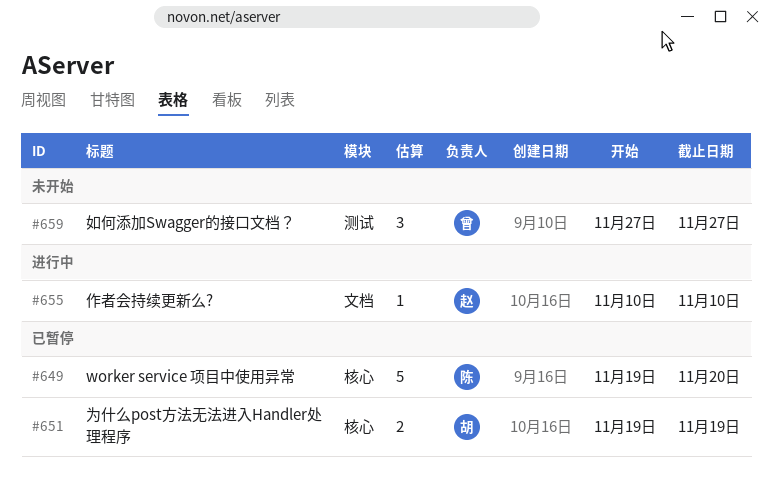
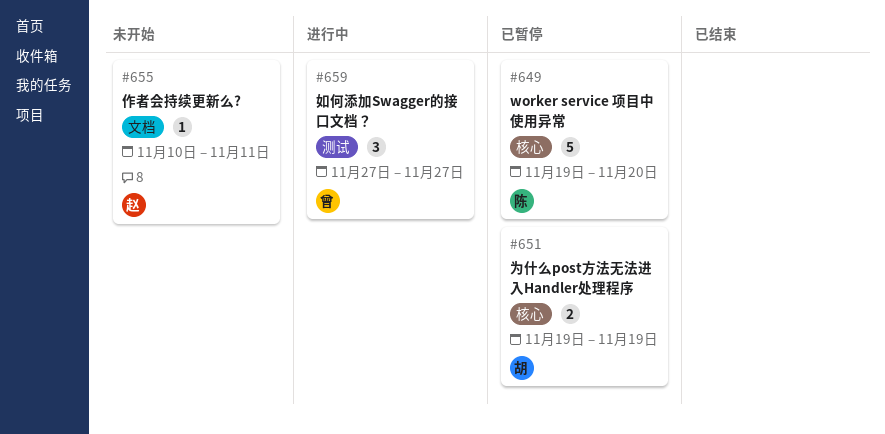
#655, status: 进行中 -> 未开始
#655, due: Nov 10 -> Nov 11
#659, status: 未开始 -> 进行中

